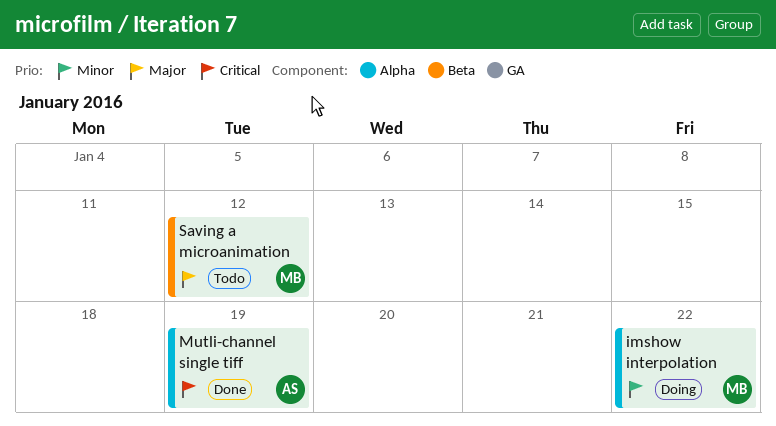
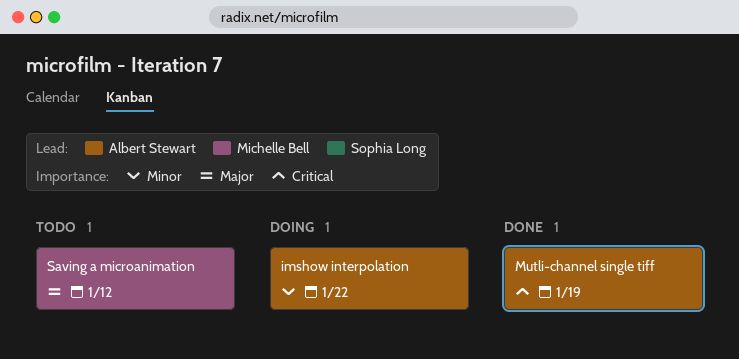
imshow interpolation, owner: Michelle Bell -> Albert Stewart

